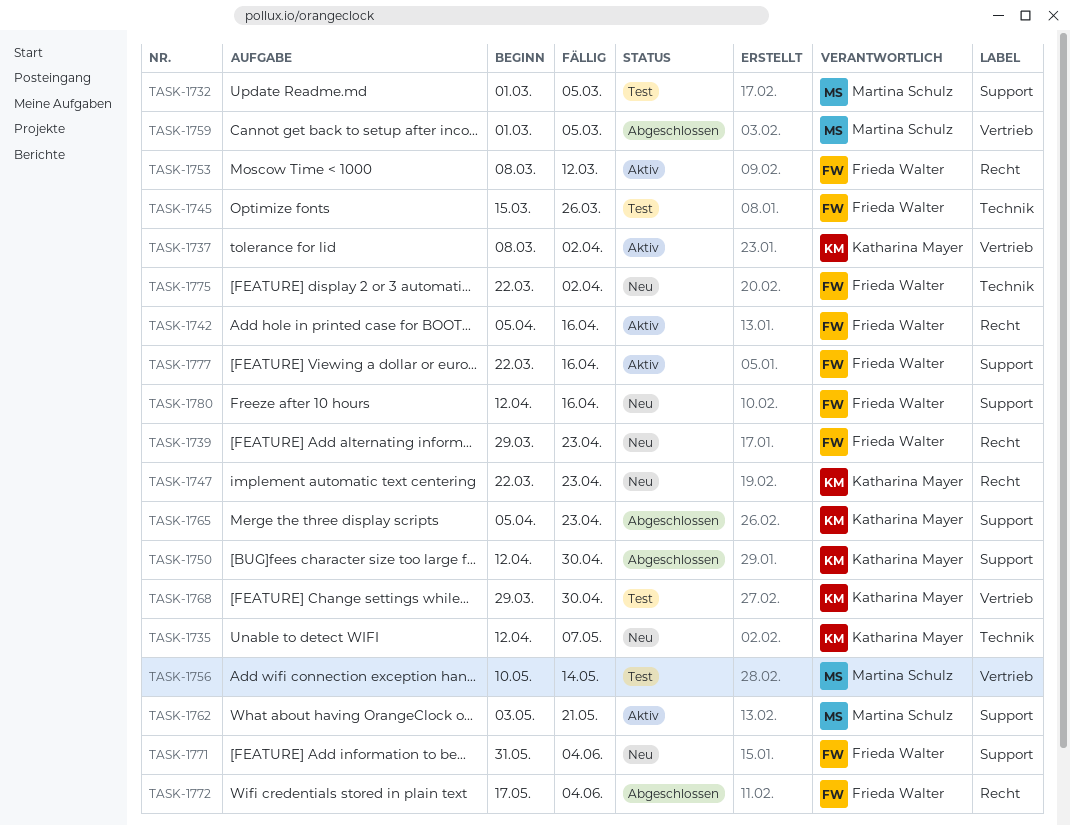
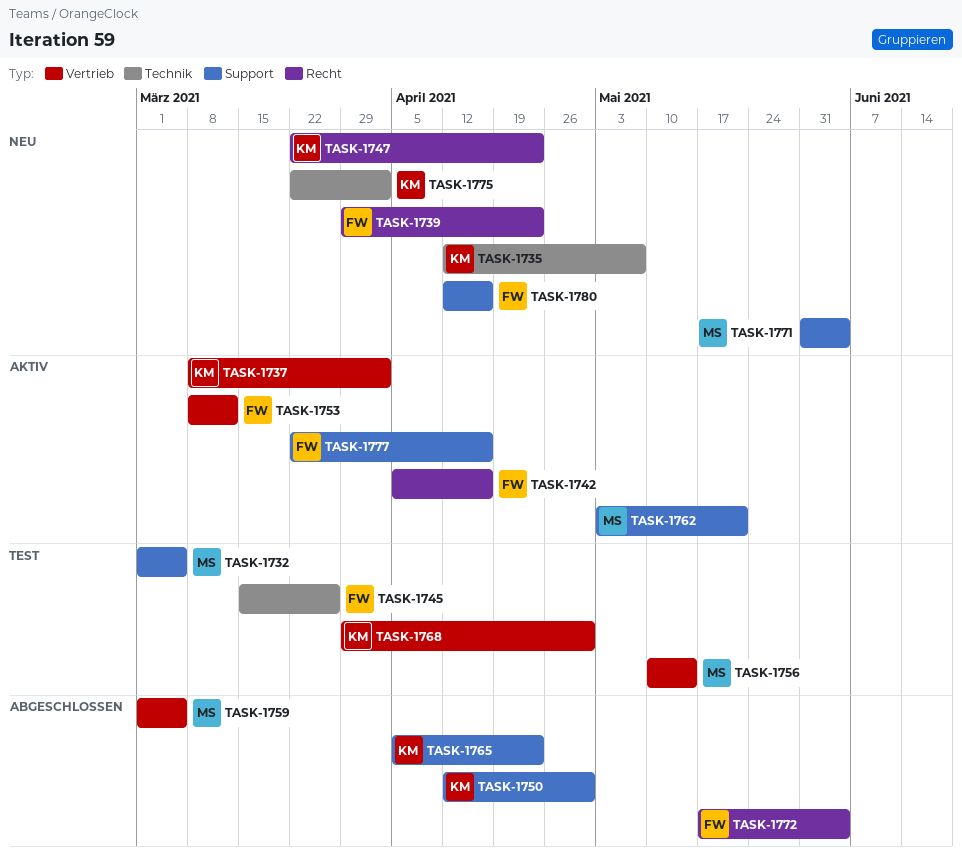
TASK-1753, label: Recht -> Vertrieb
TASK-1771, owner: Frieda Walter -> Martina Schulz
TASK-1775, owner: Frieda Walter -> Katharina Mayer

